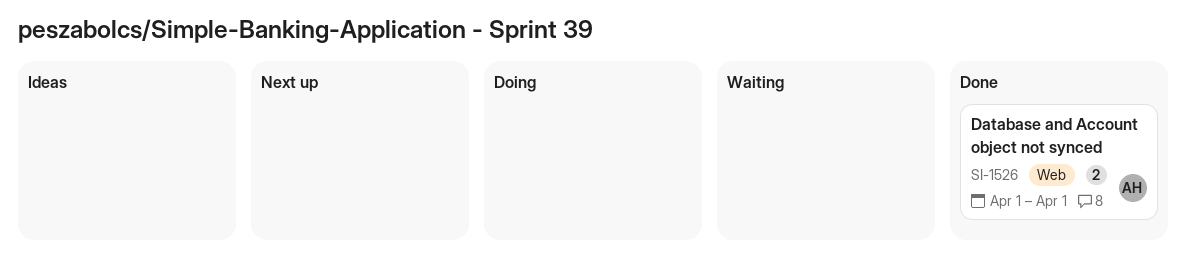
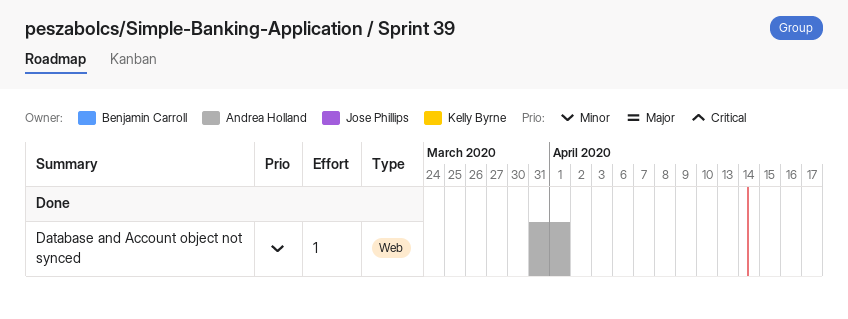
Database and Account object not synced, estimate: 2 -> 1
Database and Account object not synced, start: Apr 1 -> Mar 31

